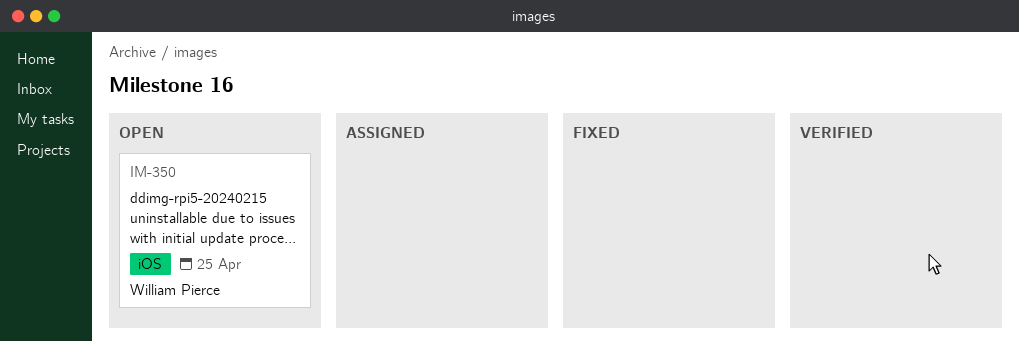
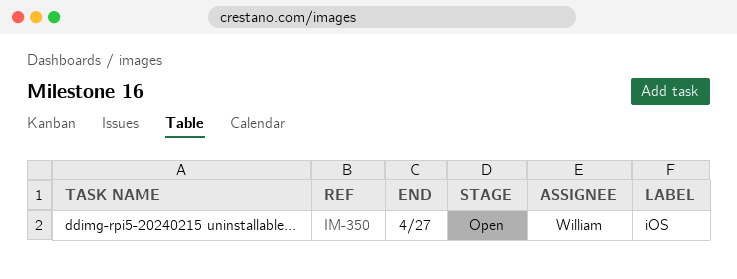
IM-350, due: Apr 25 -> Apr 27

